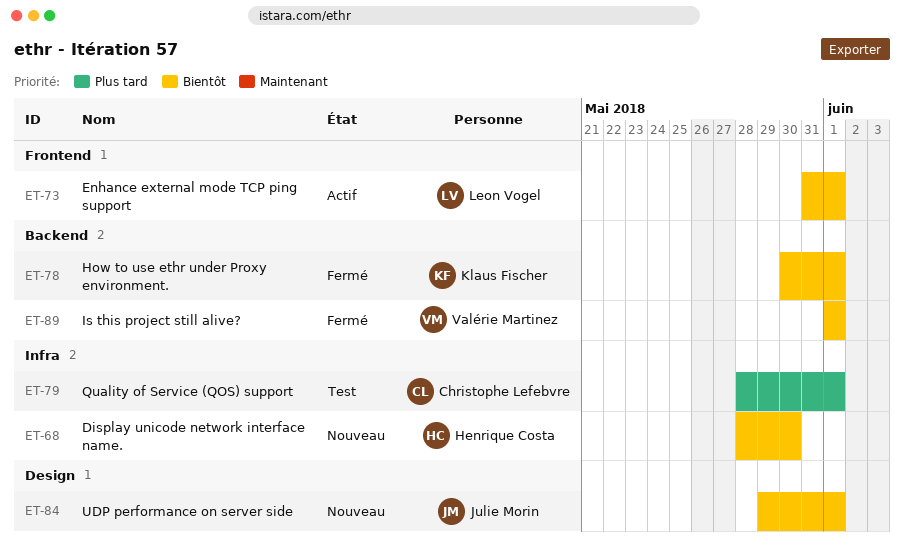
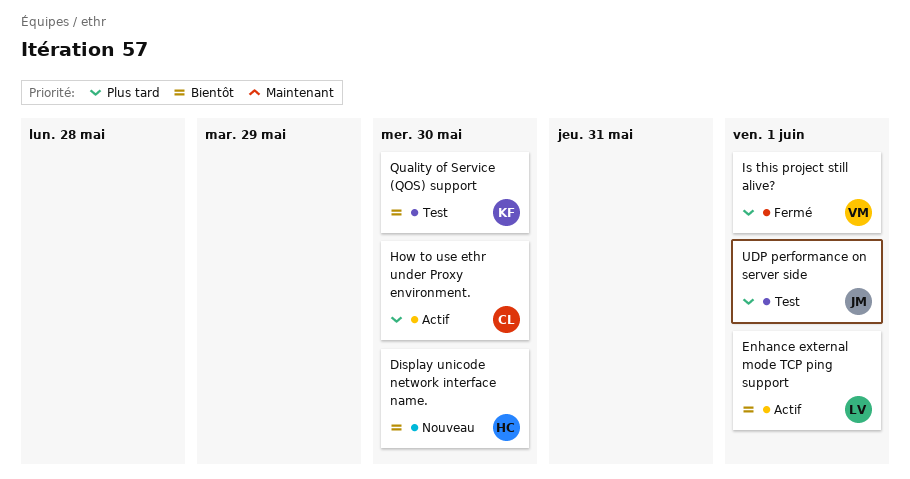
How to use ethr under Proxy environment., status: Fermé -> Actif
How to use ethr under Proxy environment., owner: Klaus Fischer -> Christophe Lefebvre
How to use ethr under Proxy environment., priority: Bientôt -> Plus tard
How to use ethr under Proxy environment., due: Jun 1 -> May 30
Is this project still alive?, priority: Bientôt -> Plus tard
Quality of Service (QOS) support, owner: Christophe Lefebvre -> Klaus Fischer
Quality of Service (QOS) support, priority: Plus tard -> Bientôt
Quality of Service (QOS) support, due: Jun 1 -> May 30
UDP performance on server side, status: Nouveau -> Test
UDP performance on server side, priority: Bientôt -> Plus tard

